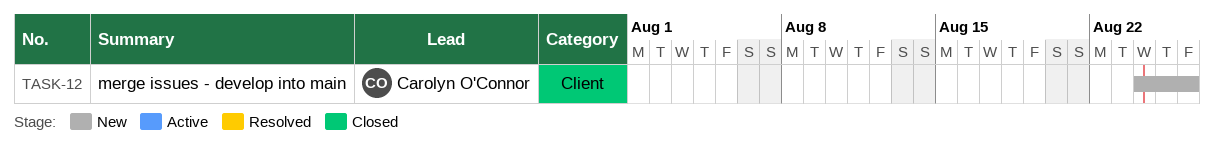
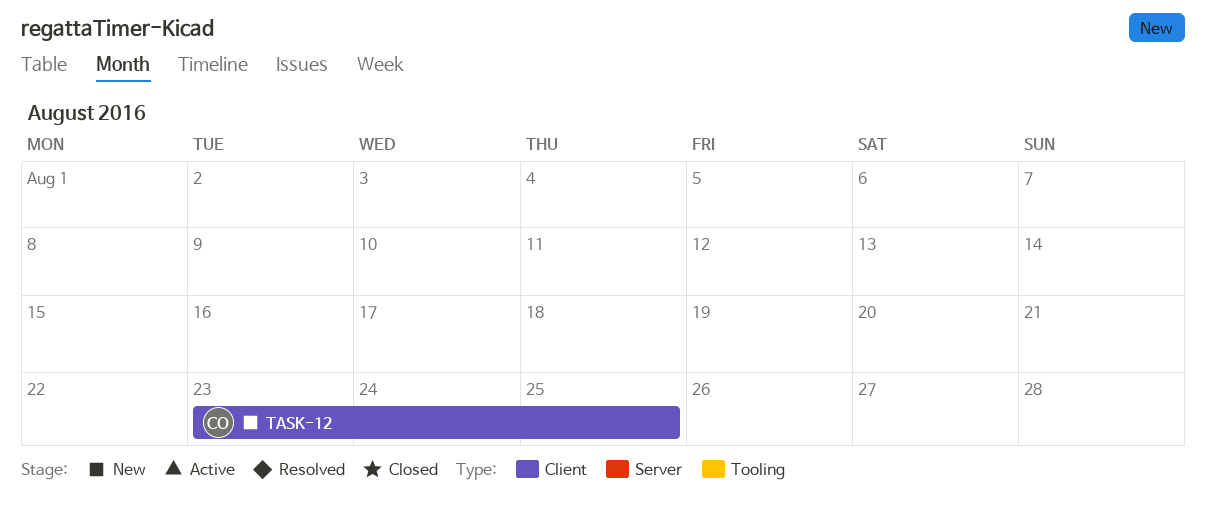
TASK-12, start: Aug 24 -> Aug 23
TASK-12, due: Aug 26 -> Aug 25

